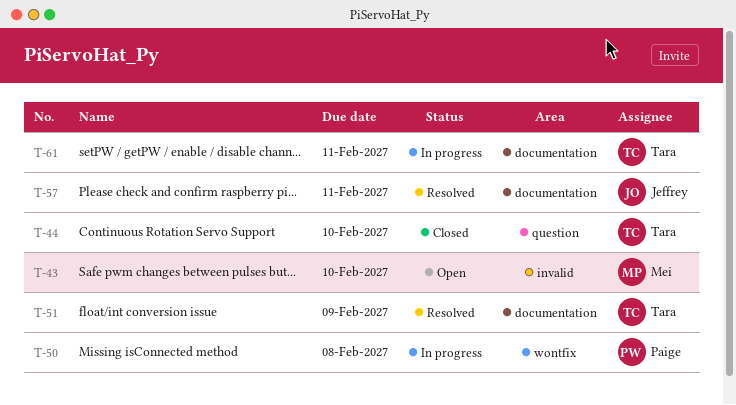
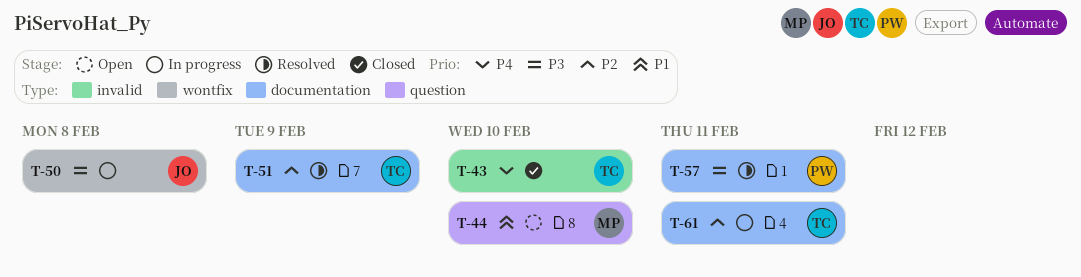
T-43, status: Open -> Closed
T-43, owner: Mei -> Tara
T-44, status: Closed -> Open
T-44, owner: Tara -> Mei
T-50, owner: Paige -> Jeffrey
T-57, owner: Jeffrey -> Paige

